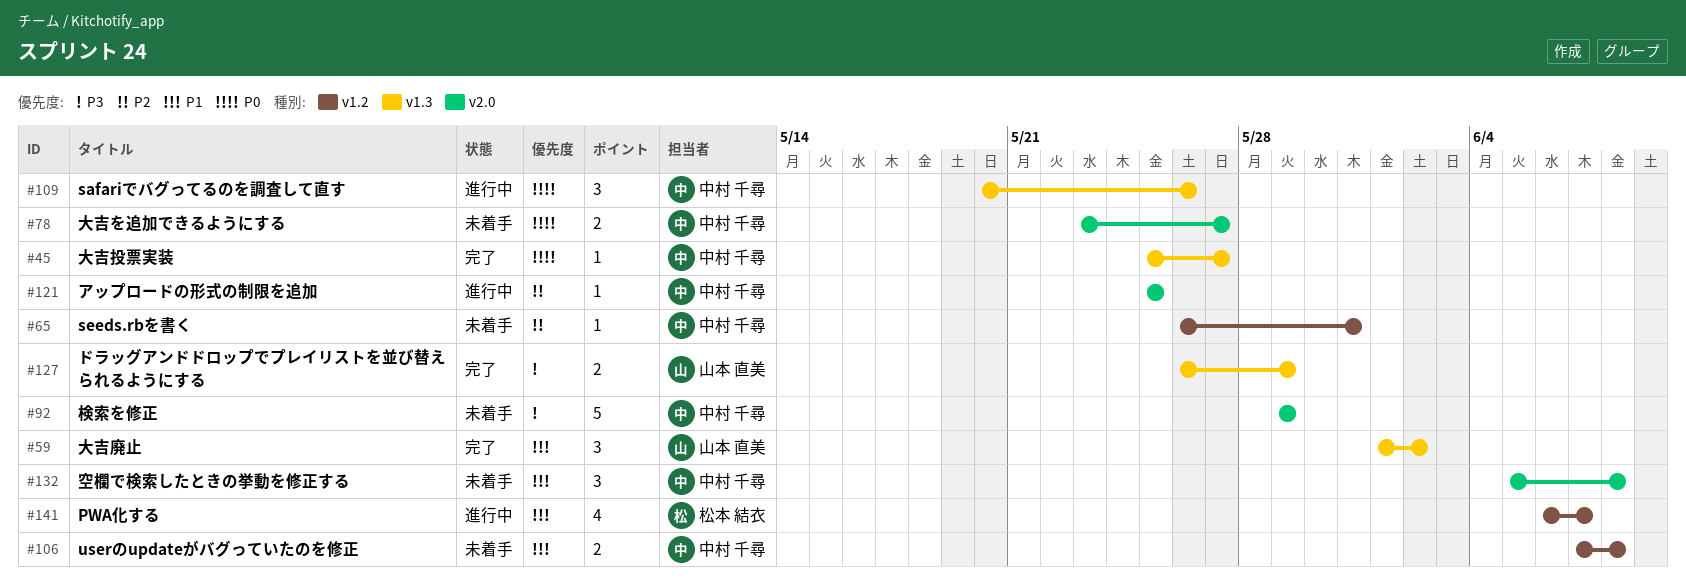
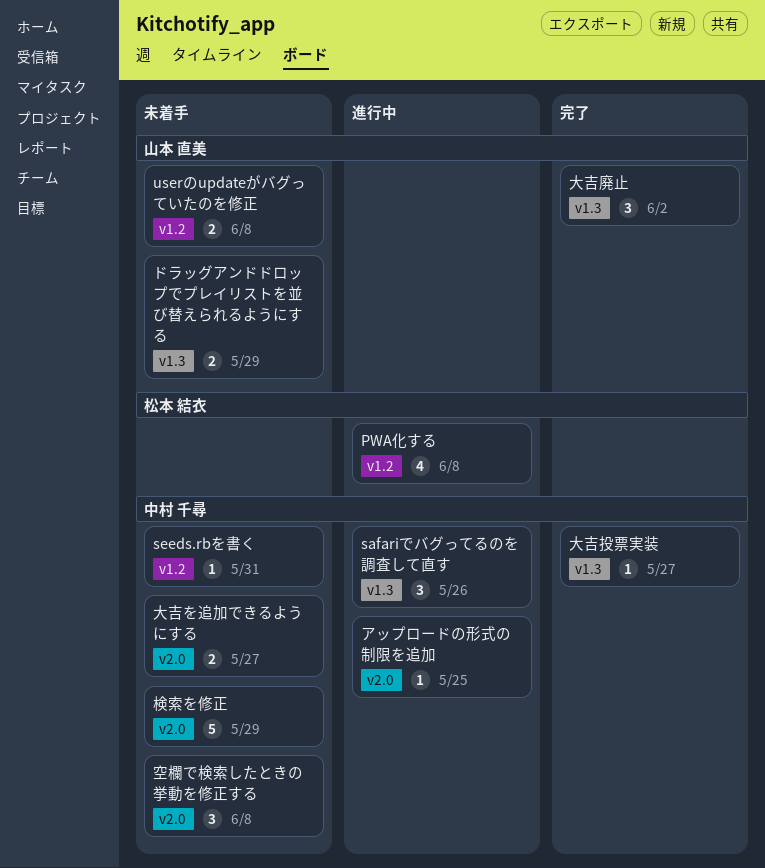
PWA化する, due: Jun 7 -> Jun 8
userのupdateがバグっていたのを修正, owner: 中村 千尋 -> 山本 直美
ドラッグアンドドロップでプレイリストを並び替えられるようにする, status: 完了 -> 未着手

